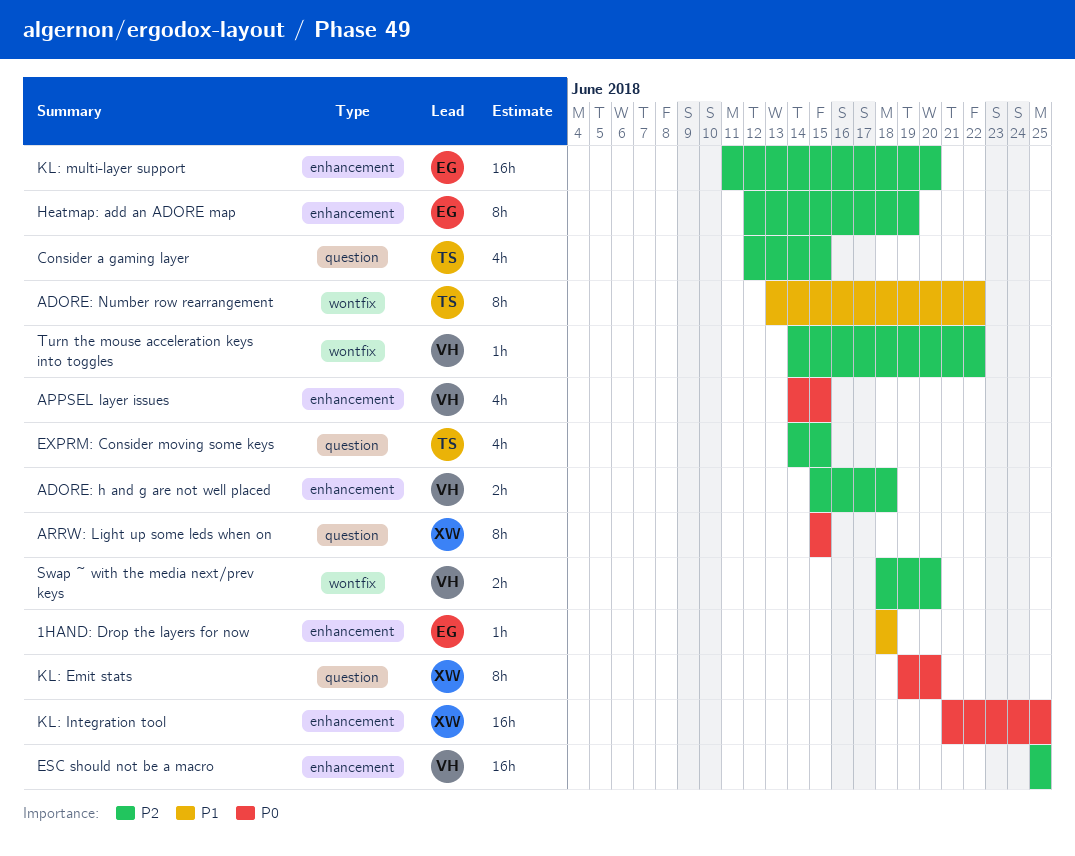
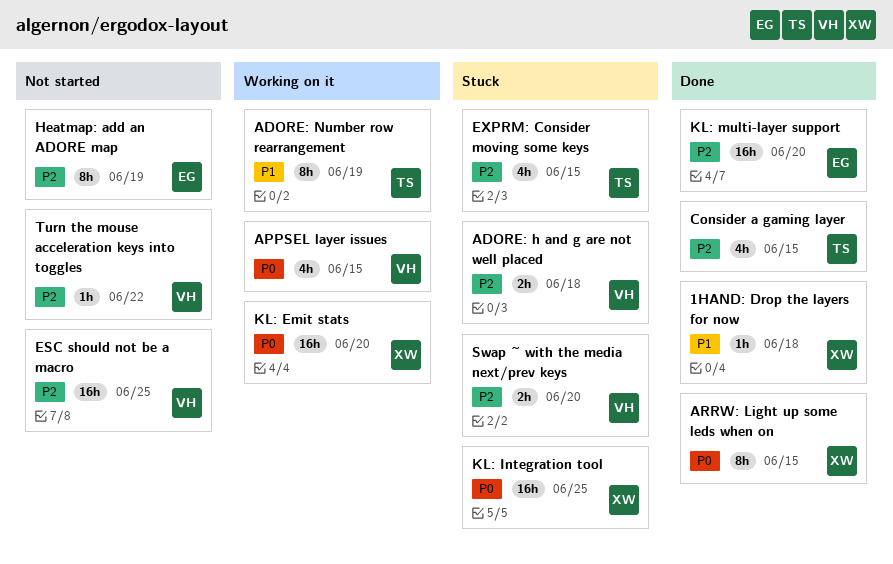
1HAND: Drop the layers for now, owner: EG -> XW
ADORE: Number row rearrangement, due: Jun 22 -> Jun 19
KL: Emit stats, estimate: 8h -> 16h

